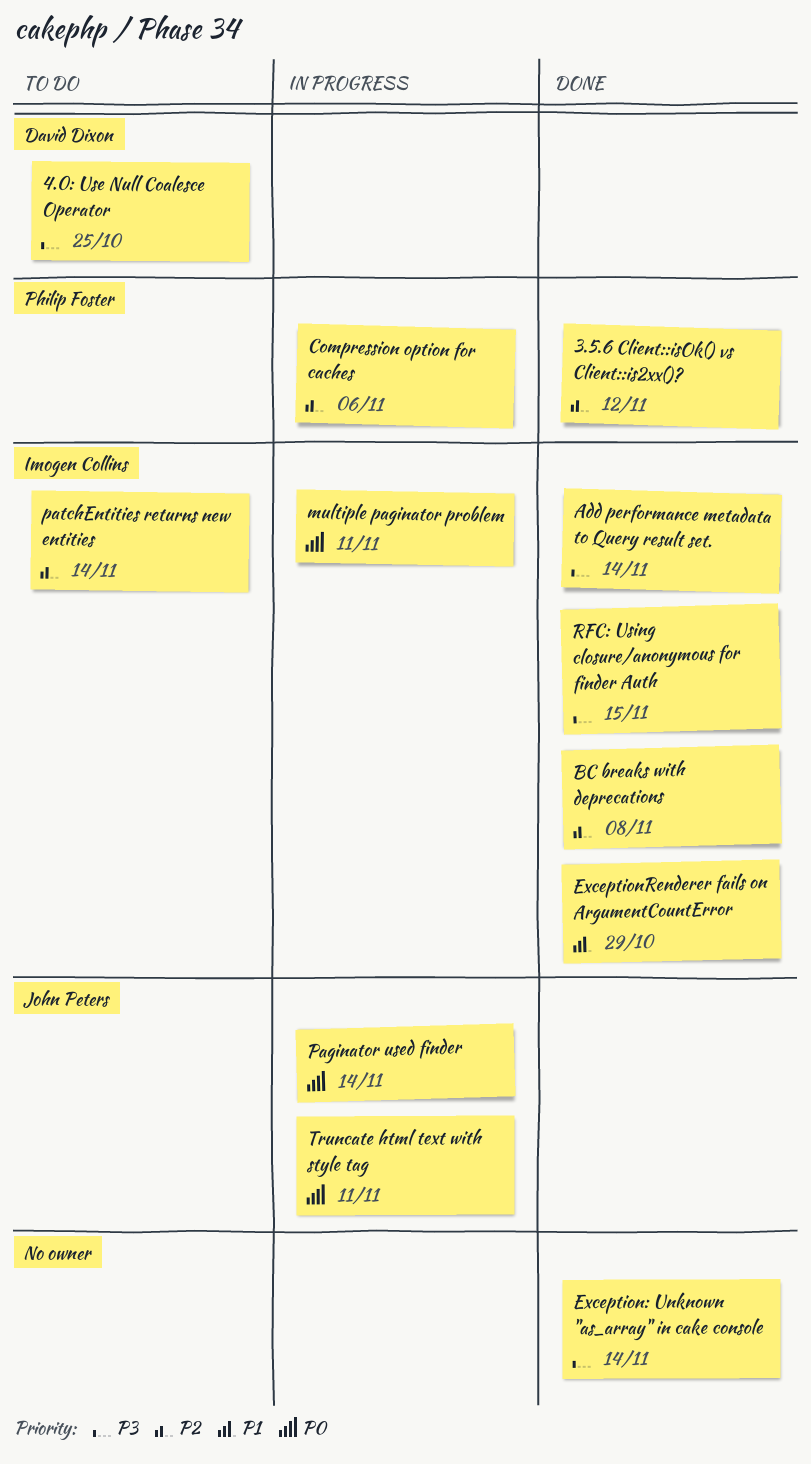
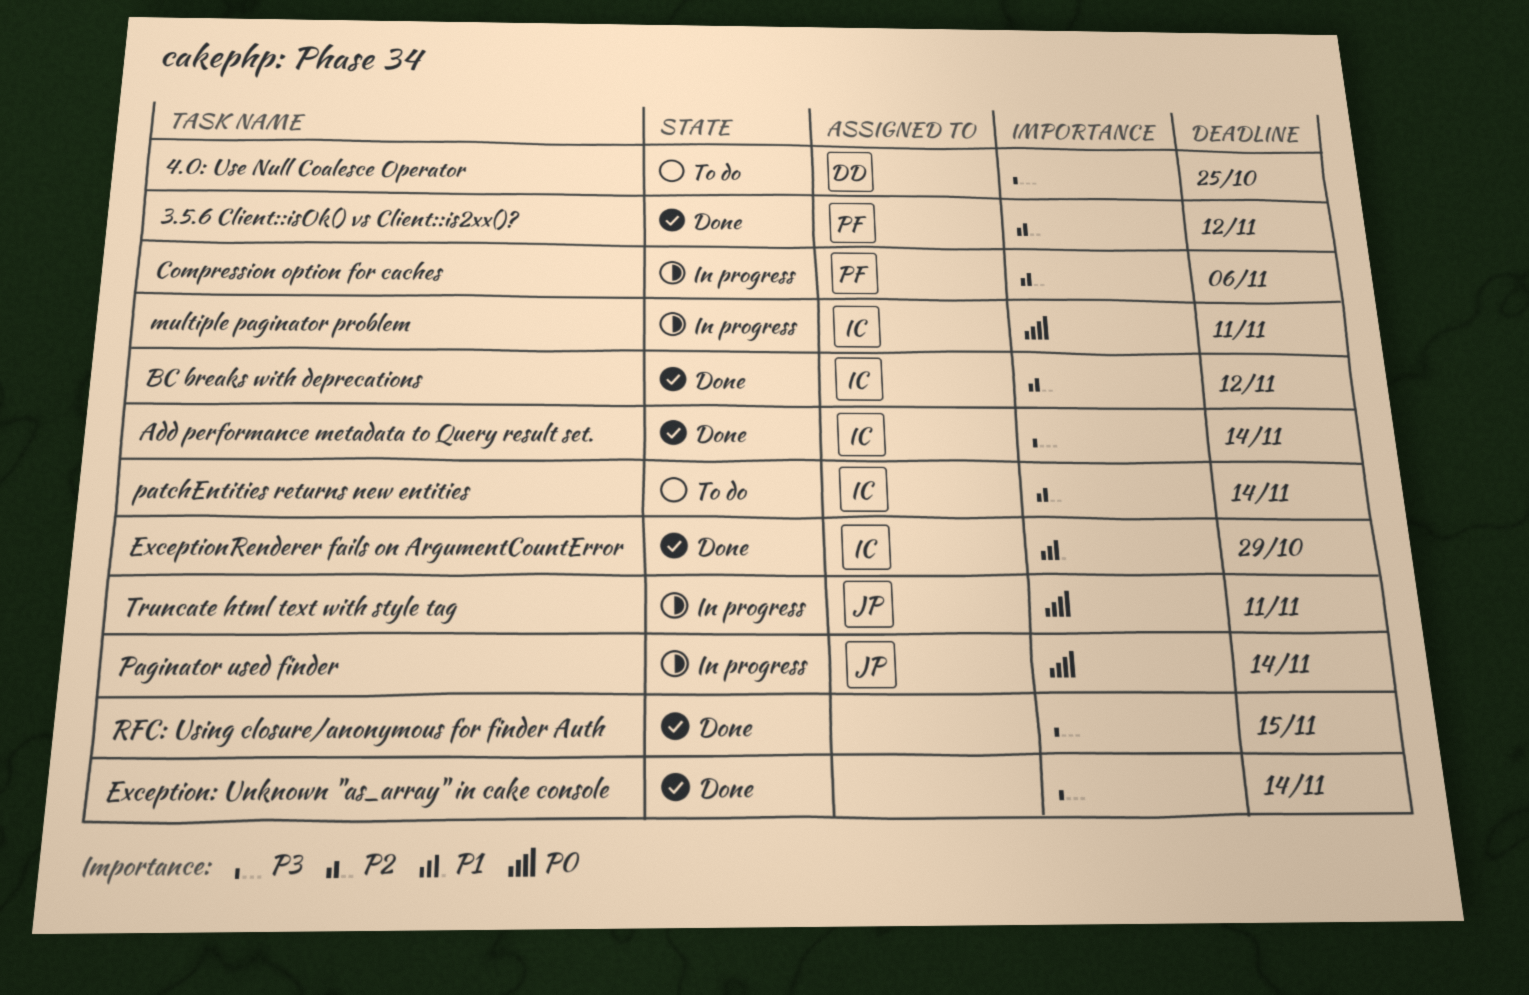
BC breaks with deprecations, due: Nov 8 -> Nov 12
RFC: Using closure/anonymous for finder Auth, owner: Imogen Collins -> none

